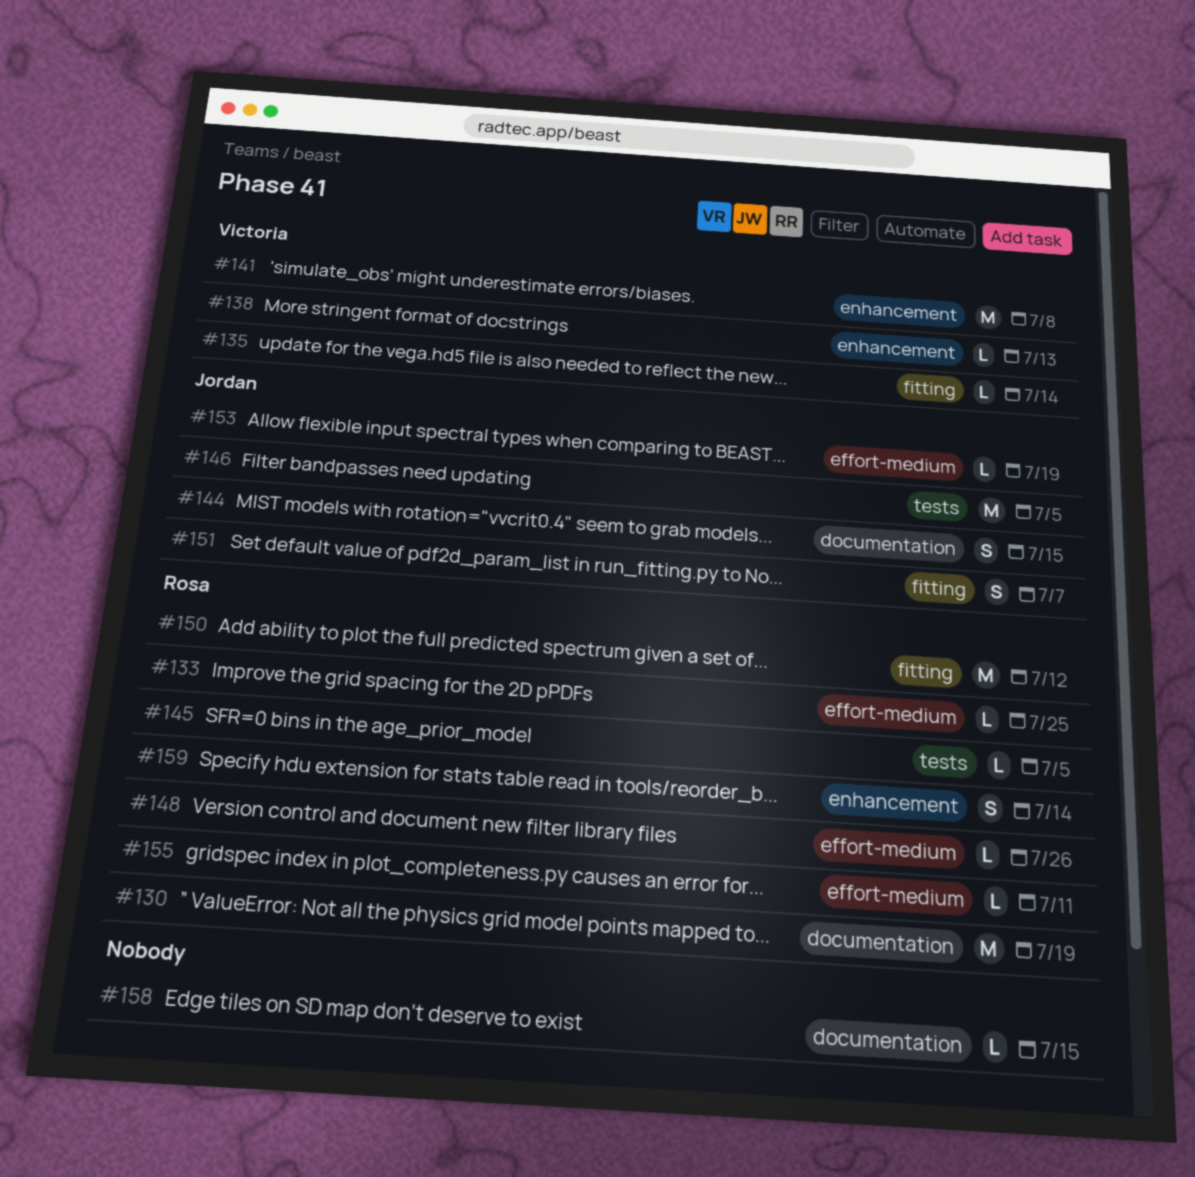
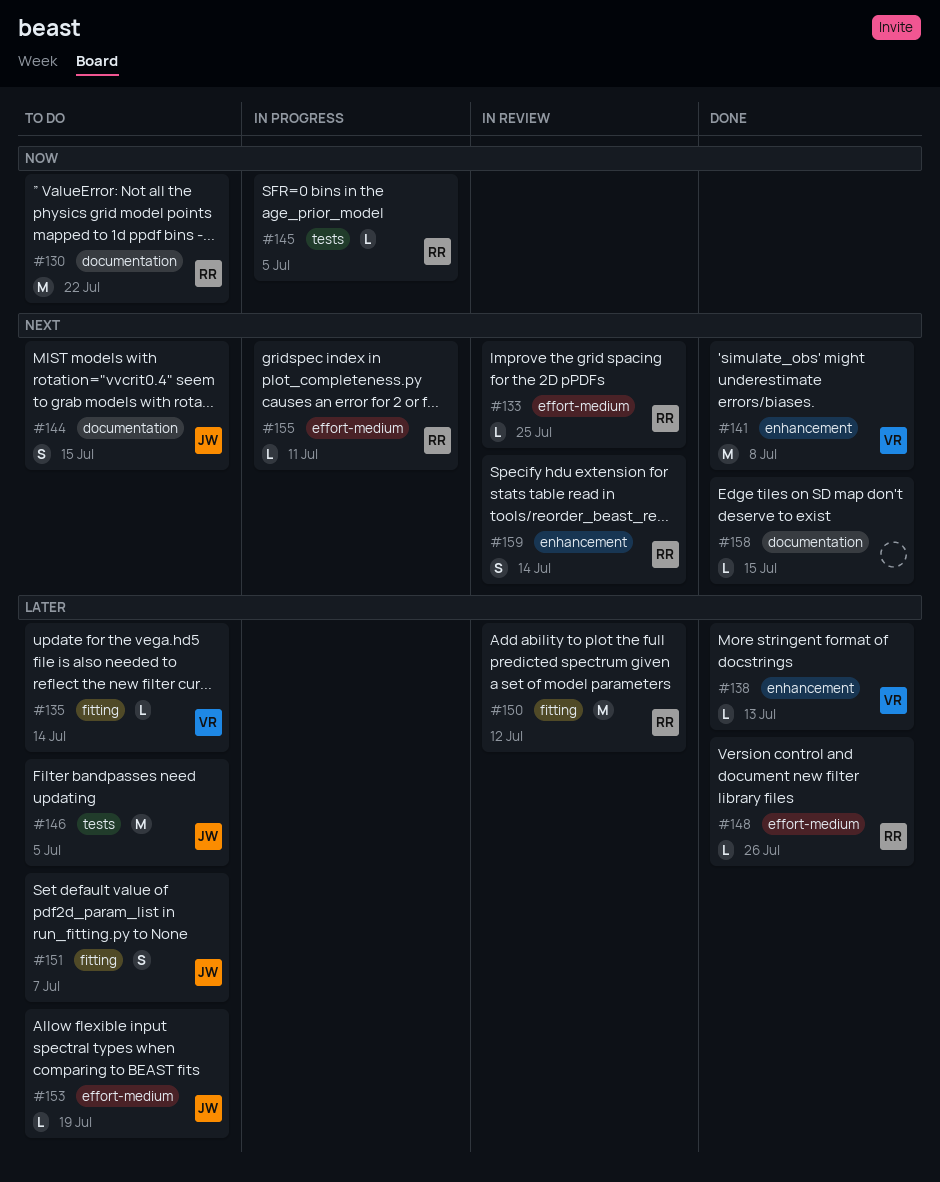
#130, due: Jul 19 -> Jul 22

